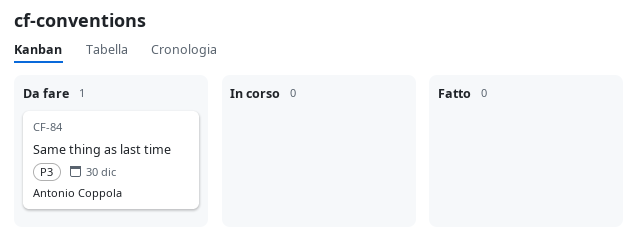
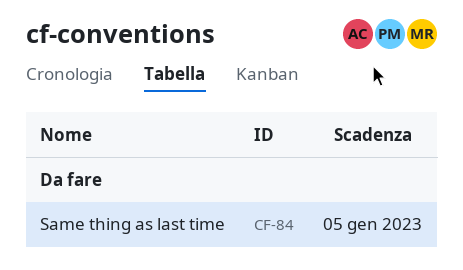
CF-84, due: Dec 30 -> Jan 5

